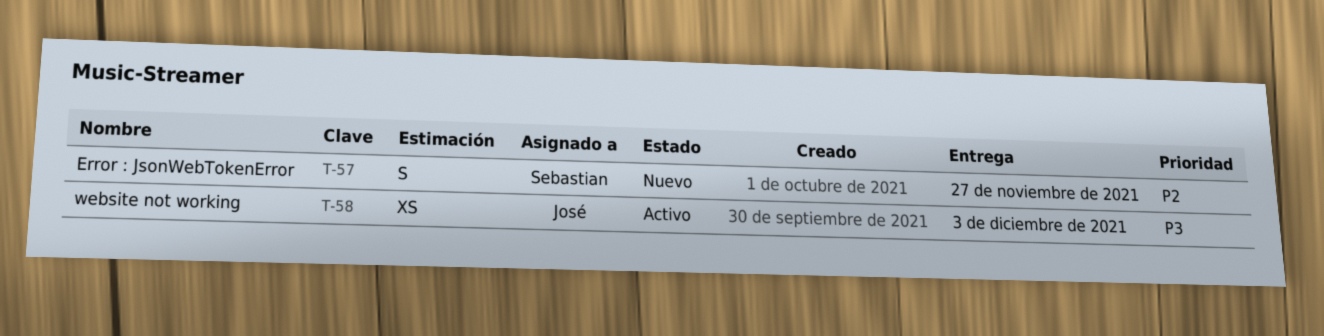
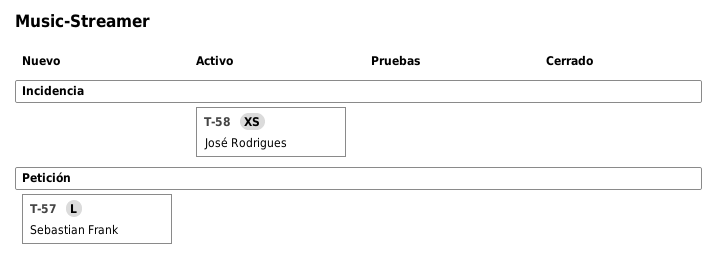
T-57, estimate: S -> L

